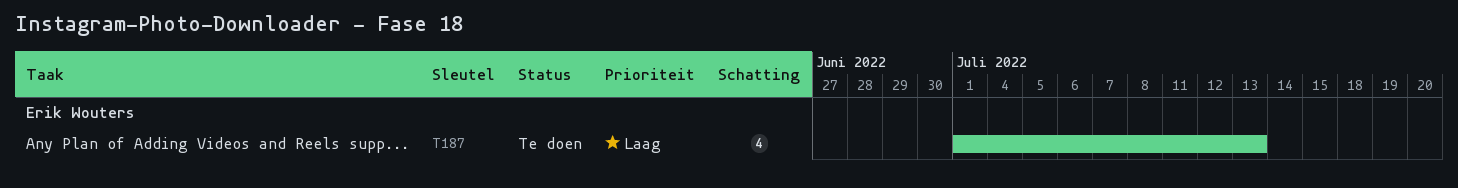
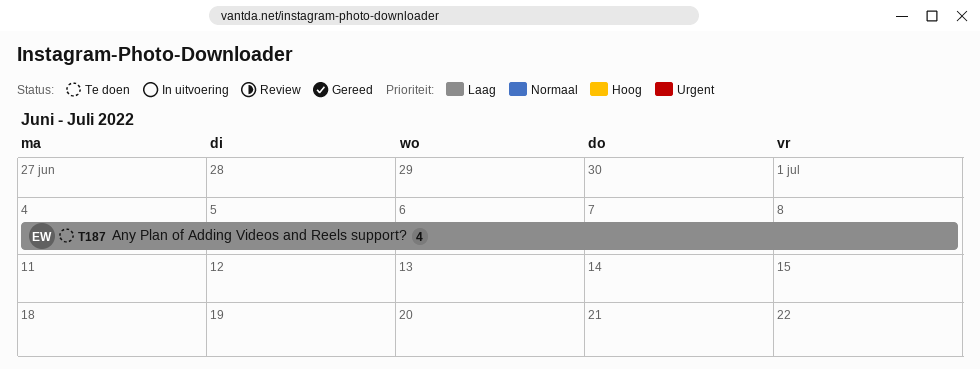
T187, start: Jul 1 -> Jul 4
T187, due: Jul 13 -> Jul 8

